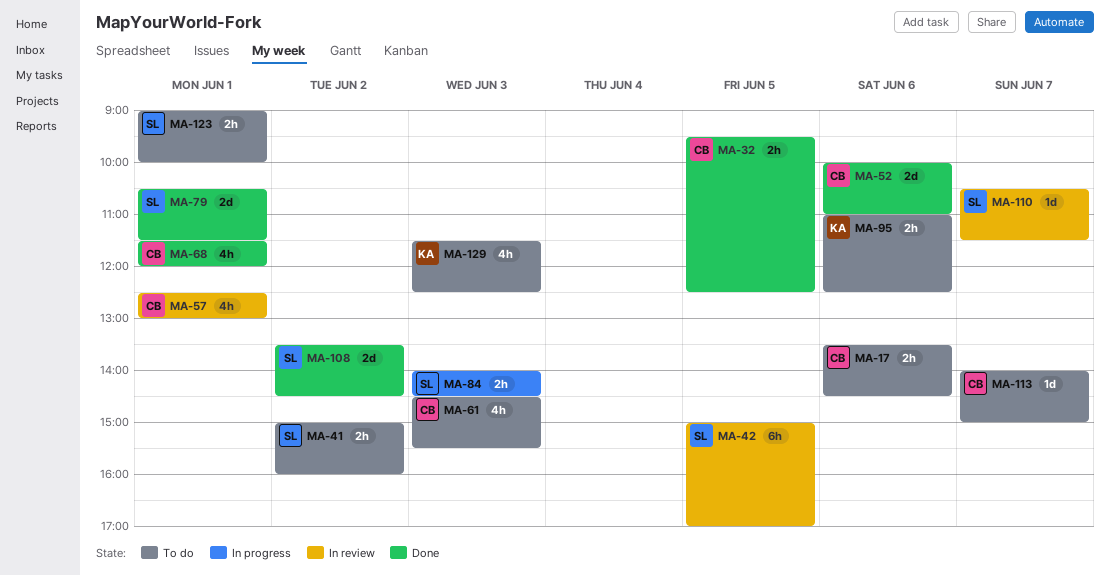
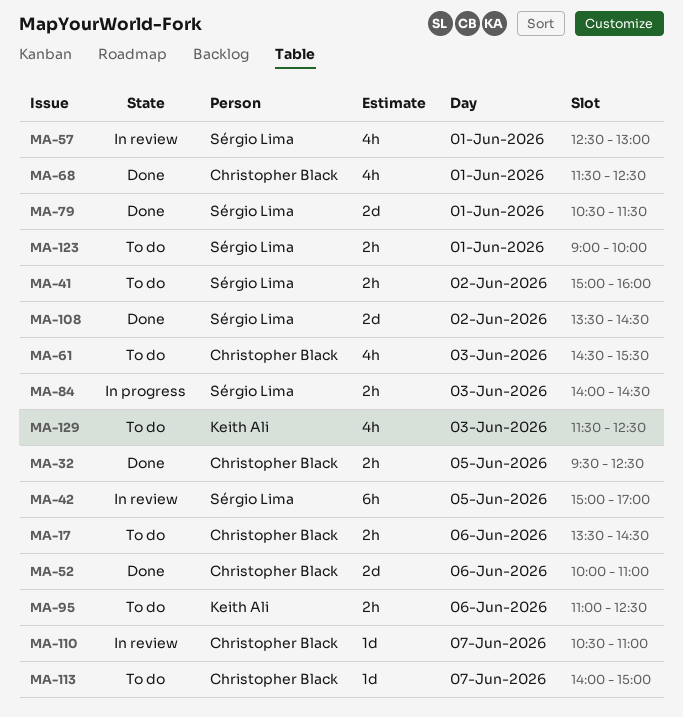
MA-57, owner: Christopher Black -> Sérgio Lima
MA-68, ends: 12:00 -> 12:30
MA-110, owner: Sérgio Lima -> Christopher Black
MA-110, ends: 11:30 -> 11:00

